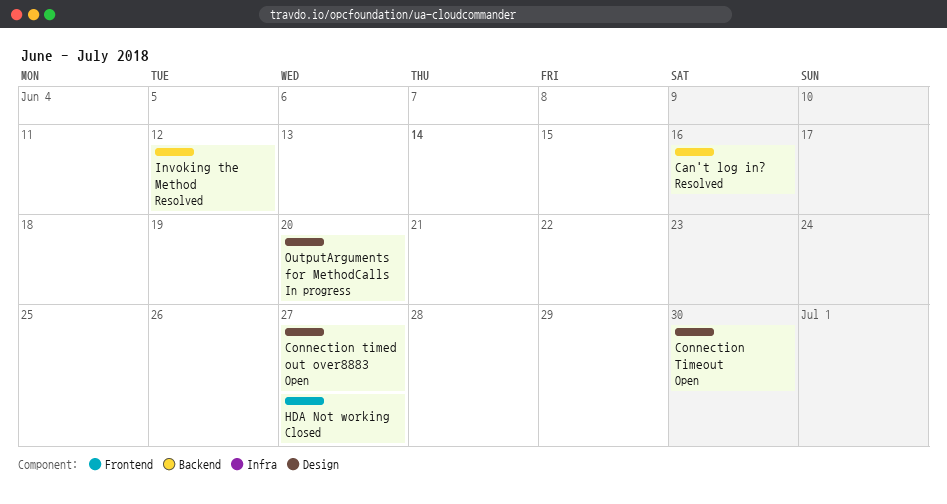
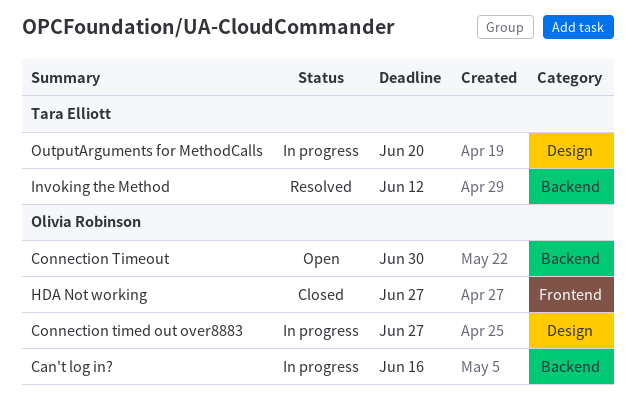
Can't log in?, status: Resolved -> In progress
Connection timed out over8883, status: Open -> In progress
Connection Timeout, label: Design -> Backend

